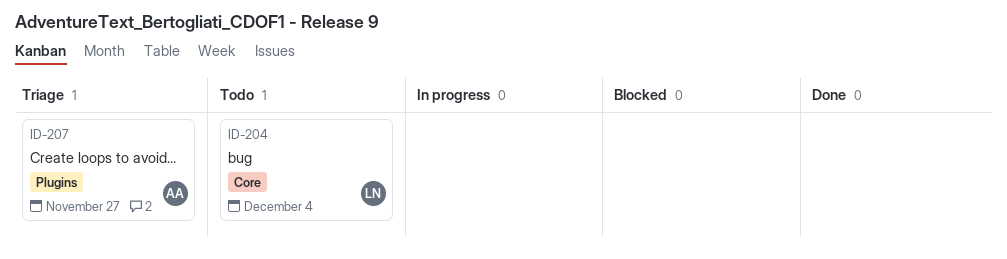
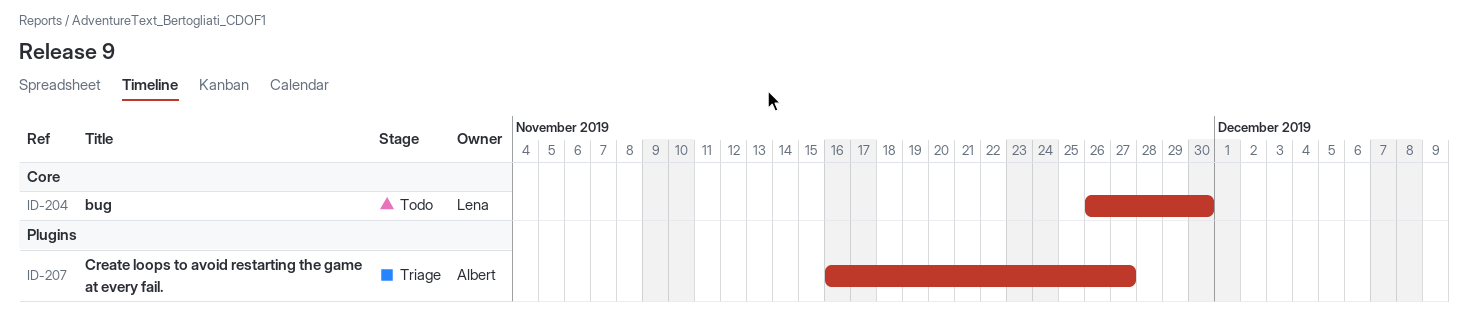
ID-204, due: Dec 4 -> Nov 30

